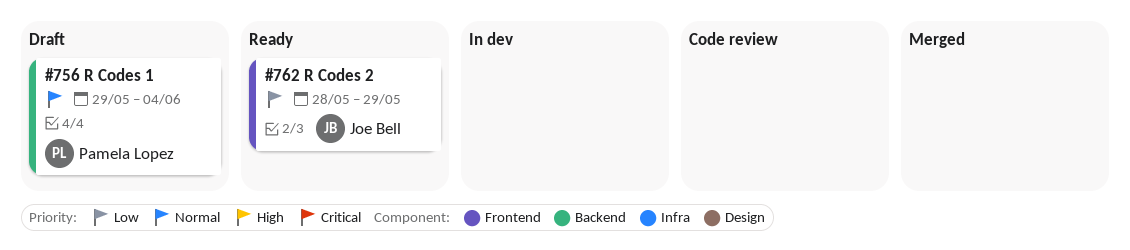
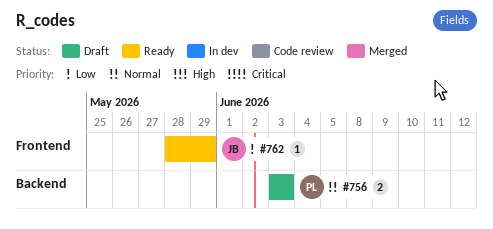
#756, start: May 29 -> Jun 3
#756, due: Jun 4 -> Jun 3

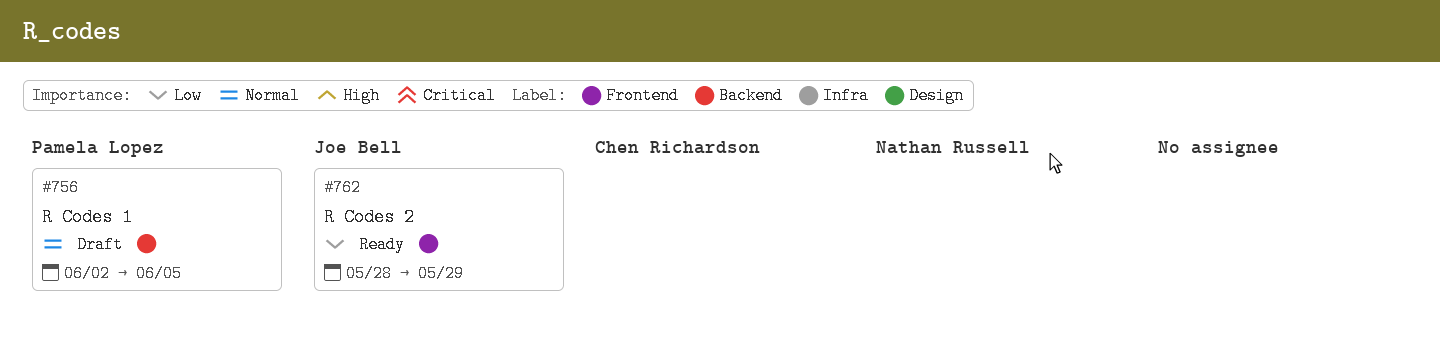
#756, start: Jun 3 -> Jun 2
#756, due: Jun 3 -> Jun 5

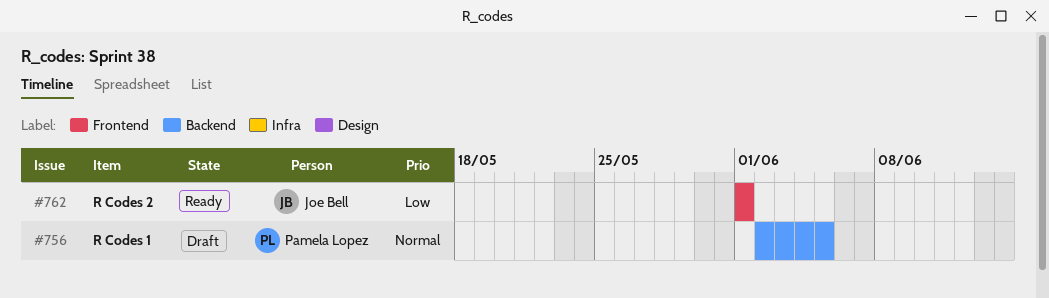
#762, start: May 28 -> Jun 1
#762, due: May 29 -> Jun 1

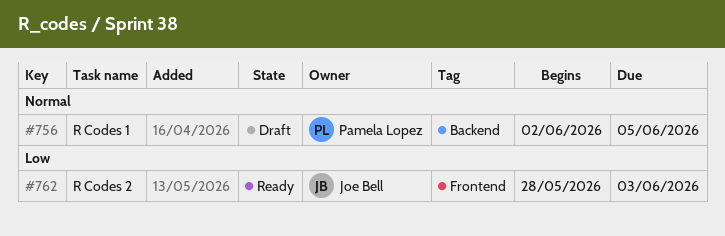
#762, start: Jun 1 -> May 28
#762, due: Jun 1 -> Jun 3

